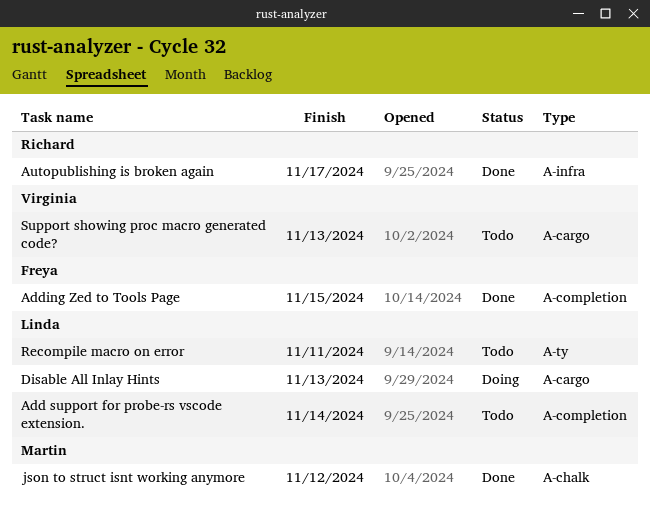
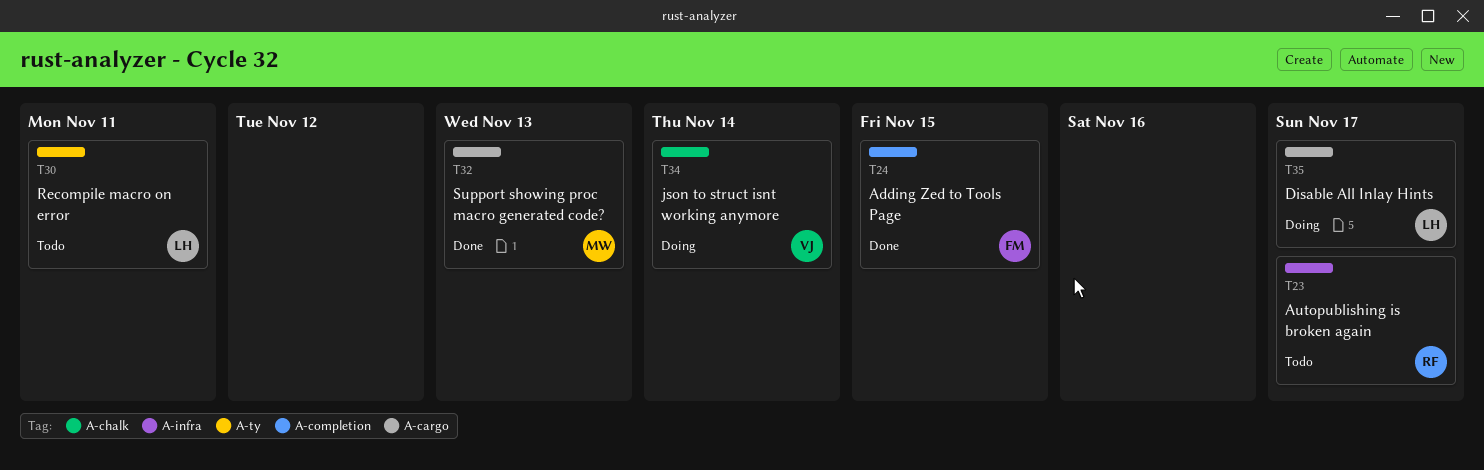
Add support for probe-rs vscode extension.: present -> none
Autopublishing is broken again, status: Done -> Todo
Disable All Inlay Hints, due: Nov 13 -> Nov 17
json to struct isnt working anymore, status: Done -> Doing
json to struct isnt working anymore, owner: Martin -> Virginia
json to struct isnt working anymore, due: Nov 12 -> Nov 14
Support showing proc macro generated code?, status: Todo -> Done
Support showing proc macro generated code?, owner: Virginia -> Martin

